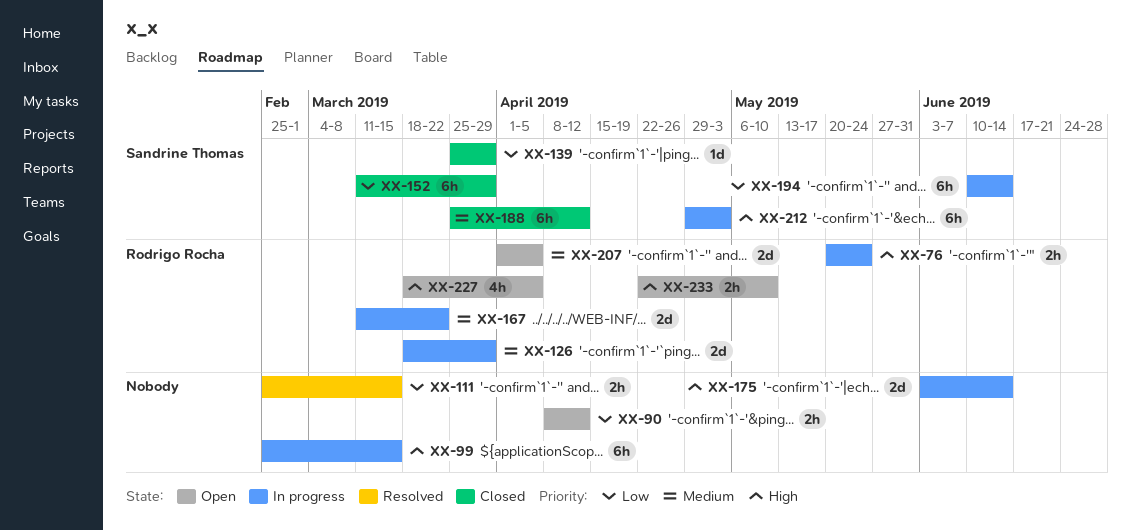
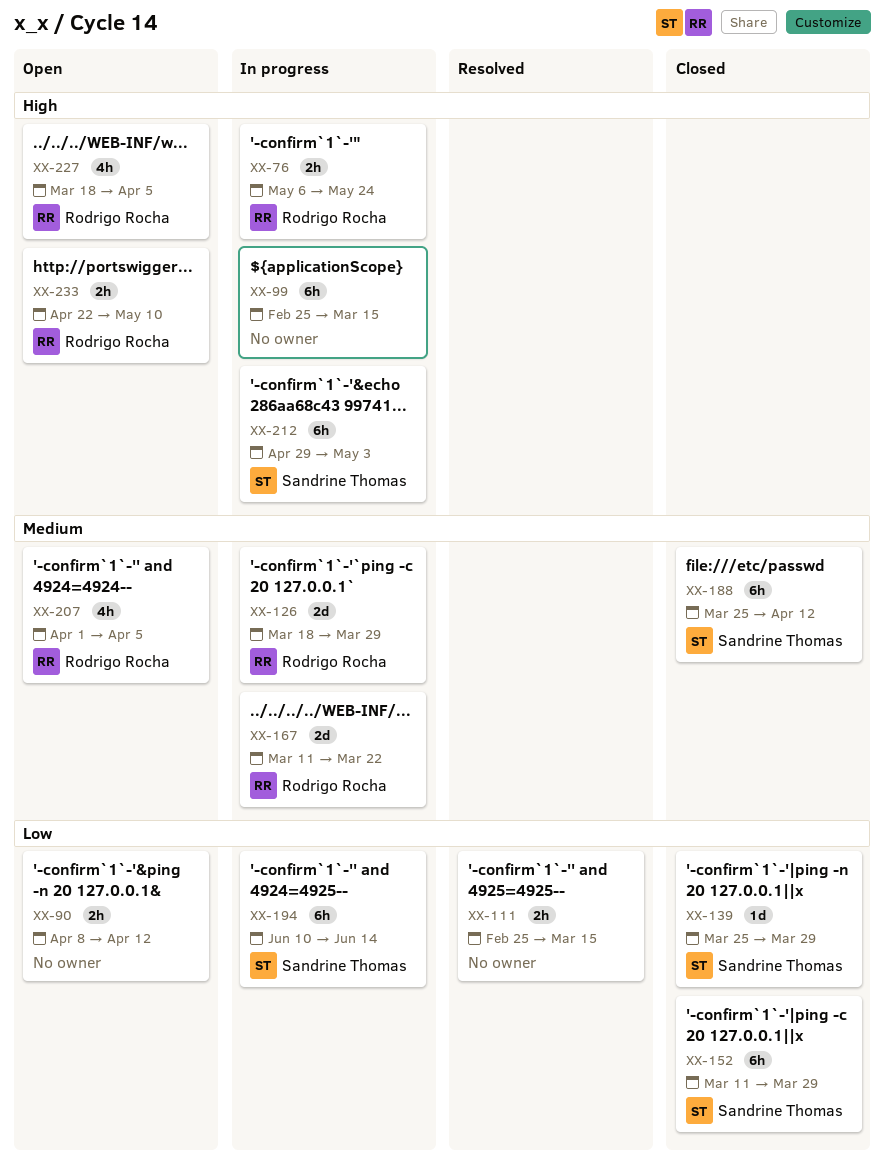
XX-76, start: May 20 -> May 6
XX-175: present -> none
XX-207, estimate: 2d -> 4h

